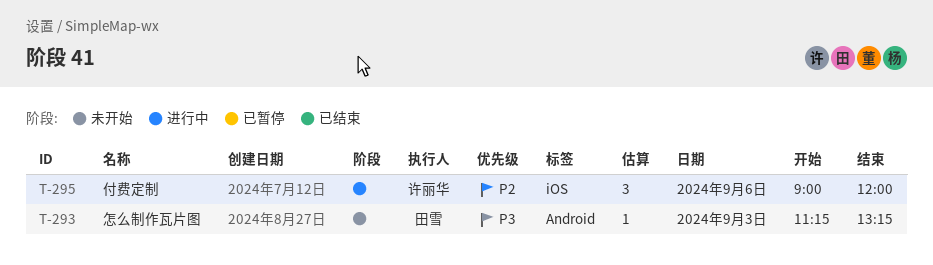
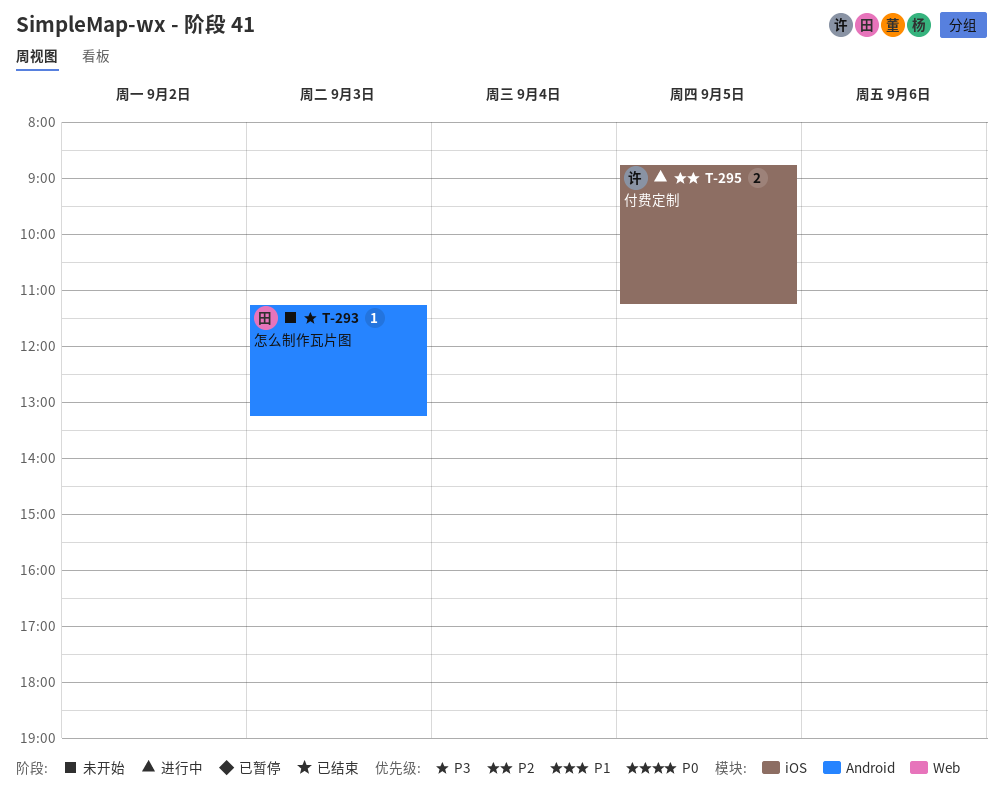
T-295, estimate: 3 -> 2
T-295, day: Sep 6 -> Sep 5
T-295, begins: 09:00 -> 08:45
T-295, ends: 12:00 -> 11:15

